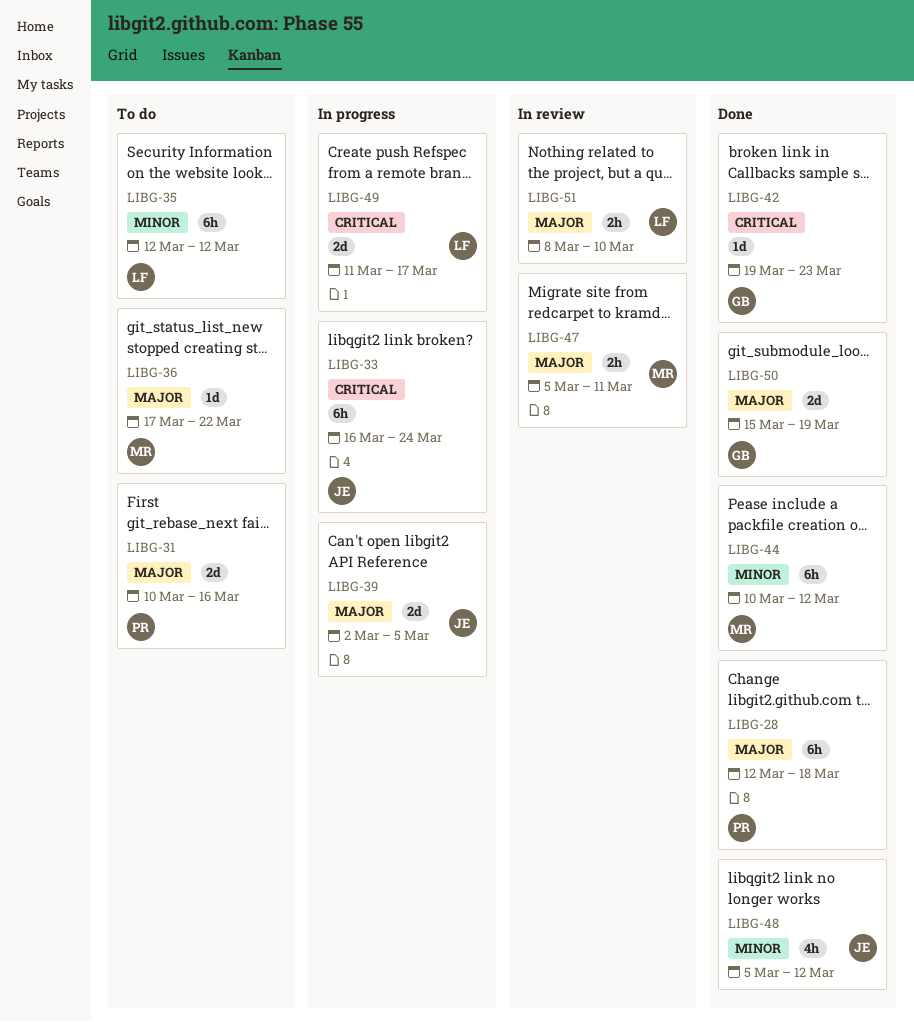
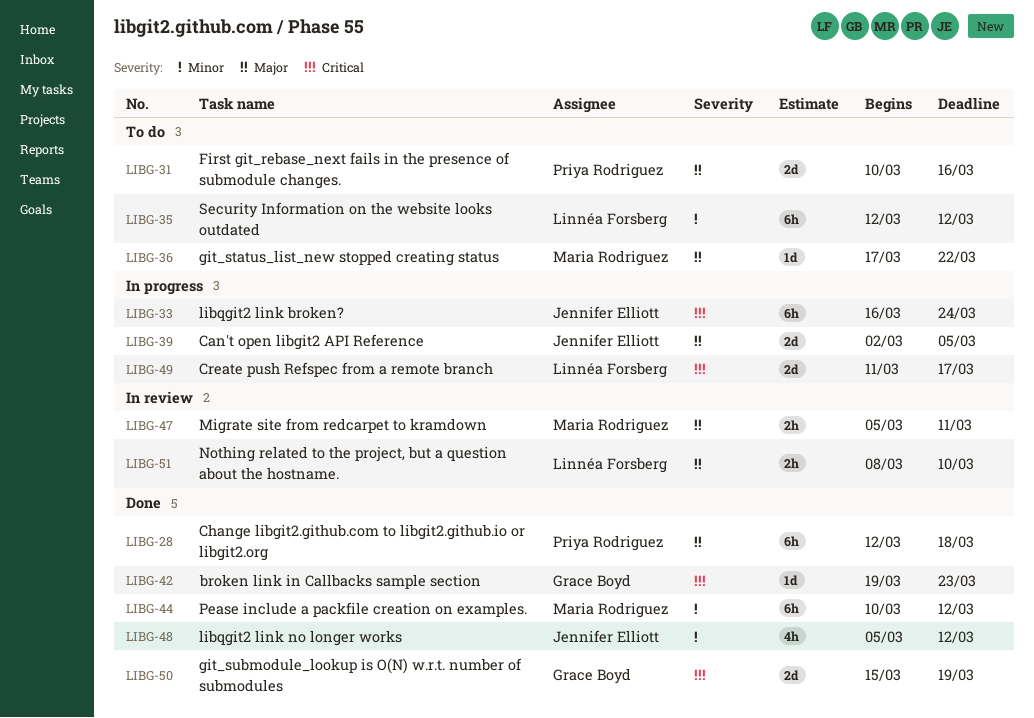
LIBG-50, priority: Major -> Critical

